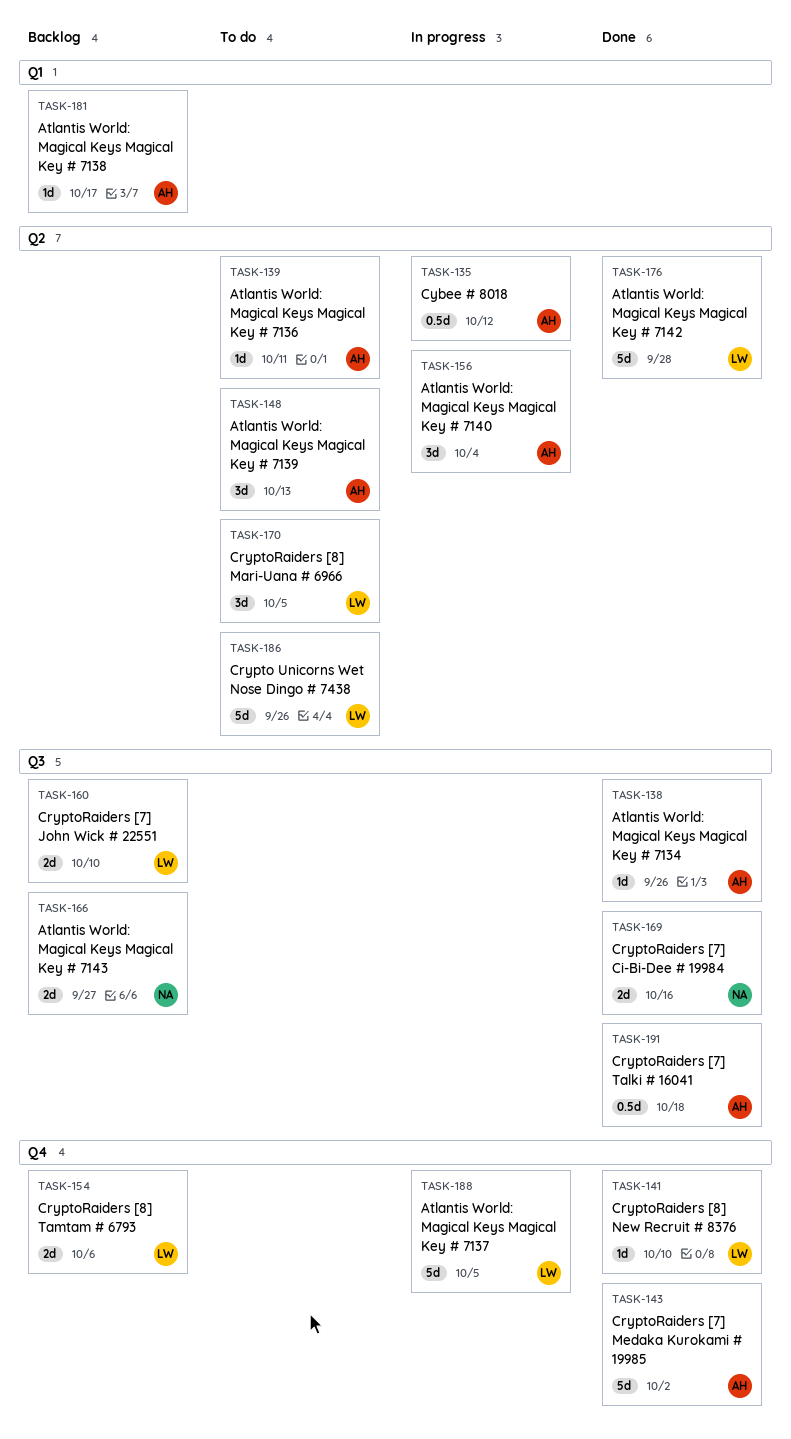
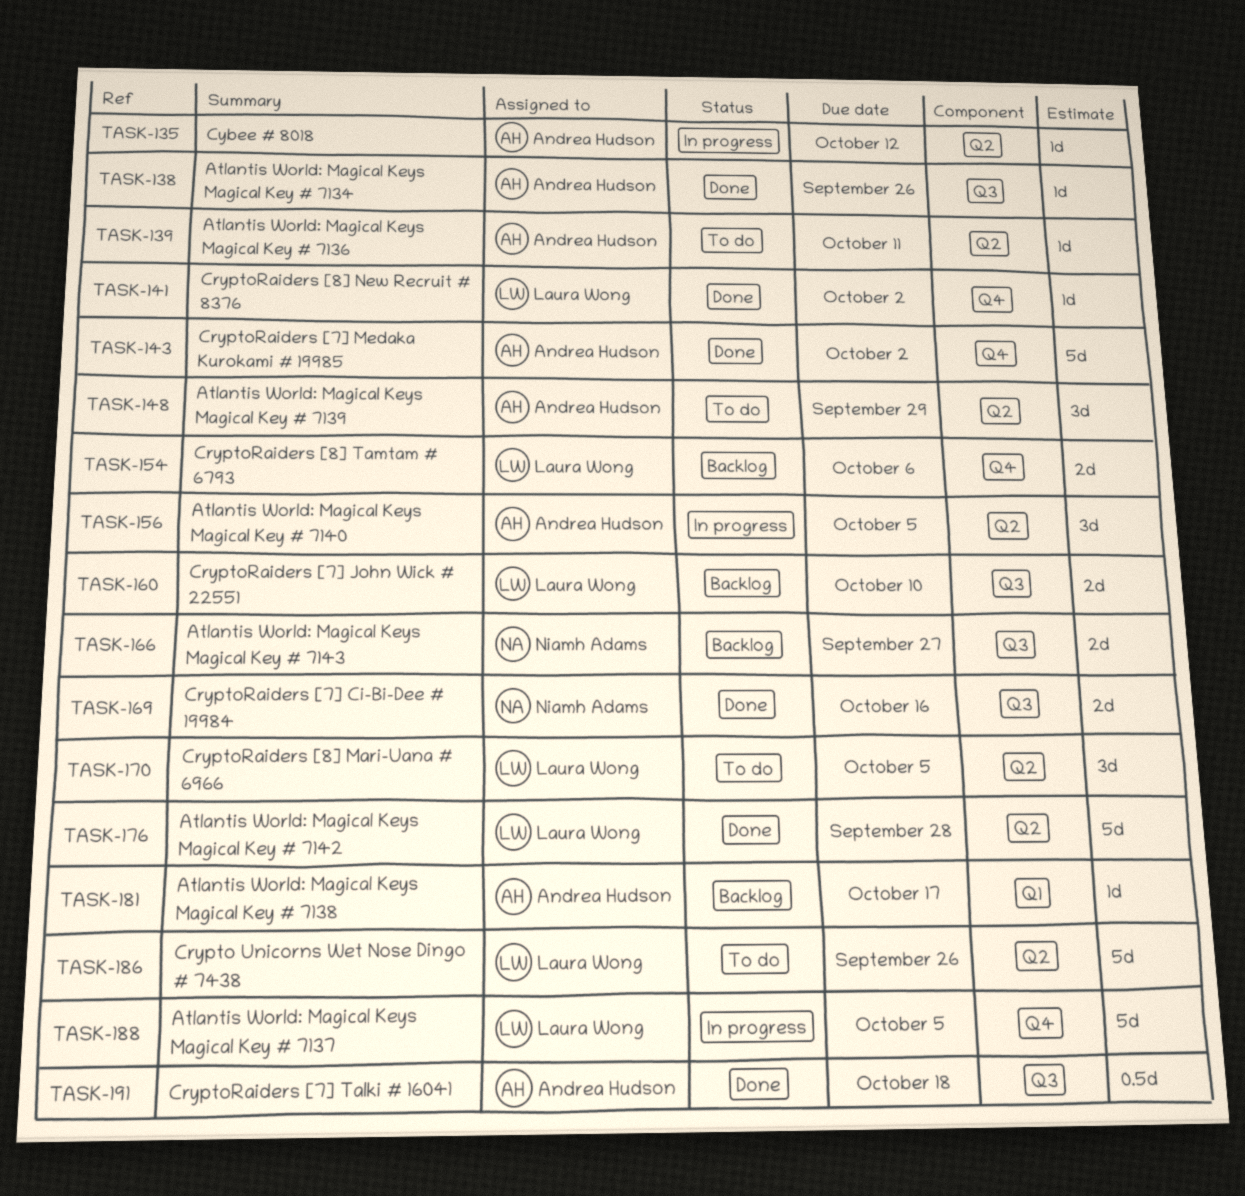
TASK-135, estimate: 0.5d -> 1d
TASK-141, due: Oct 10 -> Oct 2
TASK-148, due: Oct 13 -> Sep 29
TASK-156, due: Oct 4 -> Oct 5

